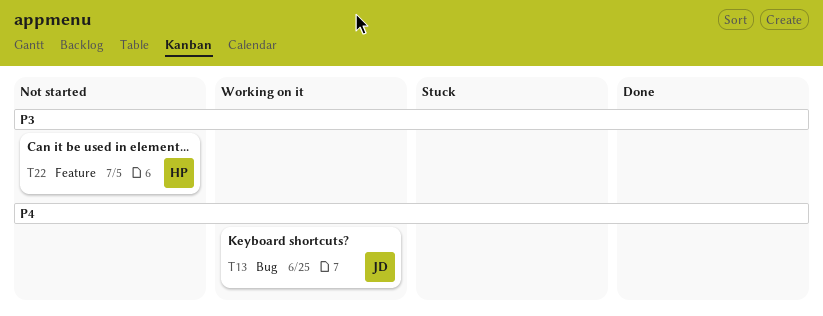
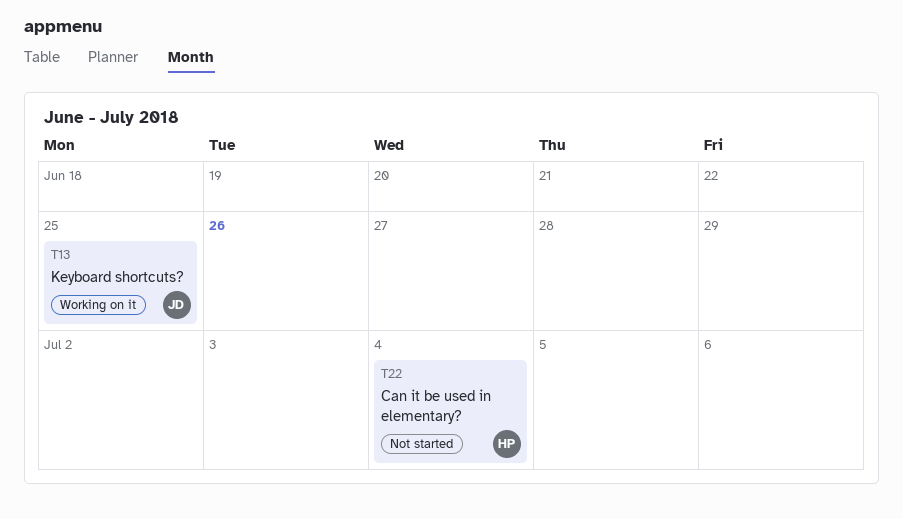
T22, due: Jul 5 -> Jul 4

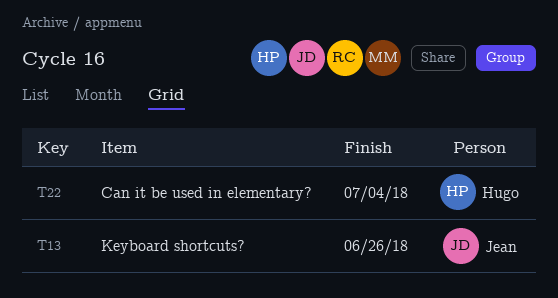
T13, due: Jun 25 -> Jun 26

